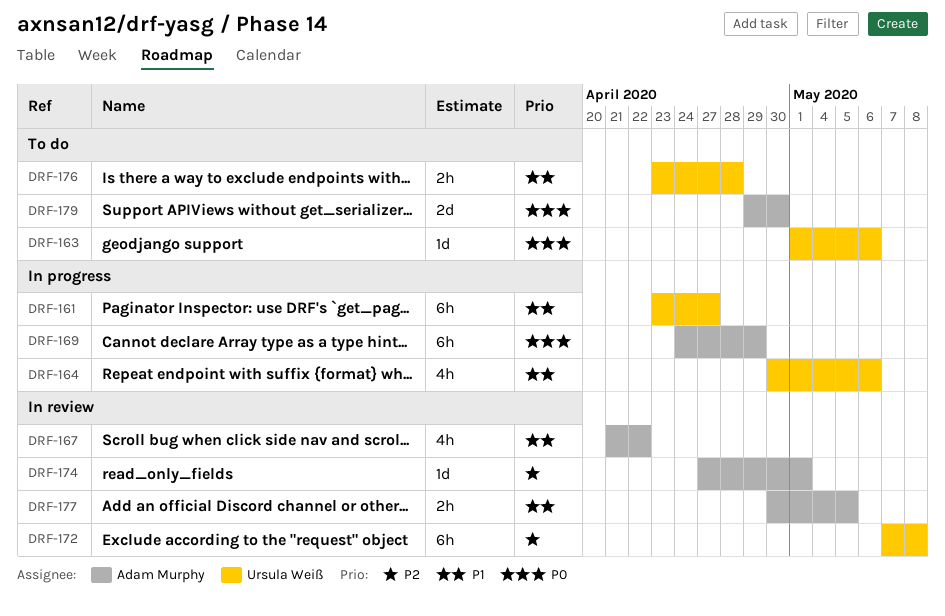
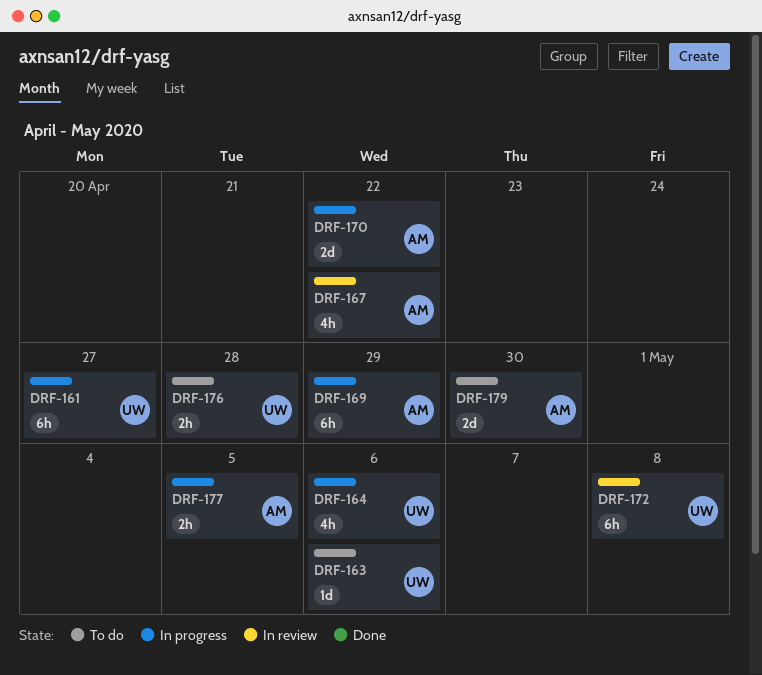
DRF-170: none -> present
DRF-174: present -> none
DRF-177, status: In review -> In progress

